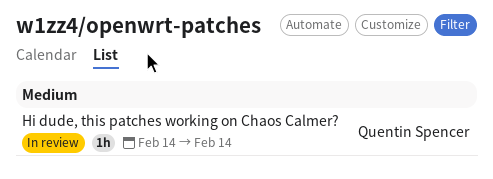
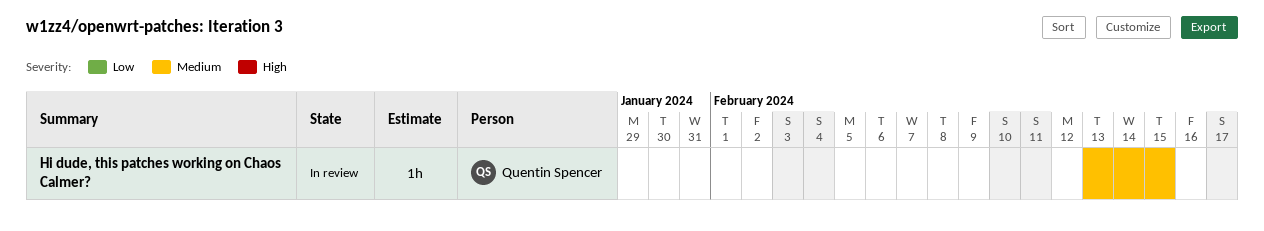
Hi dude, this patches working on Chaos Calmer?, start: Feb 14 -> Feb 13
Hi dude, this patches working on Chaos Calmer?, due: Feb 14 -> Feb 15

